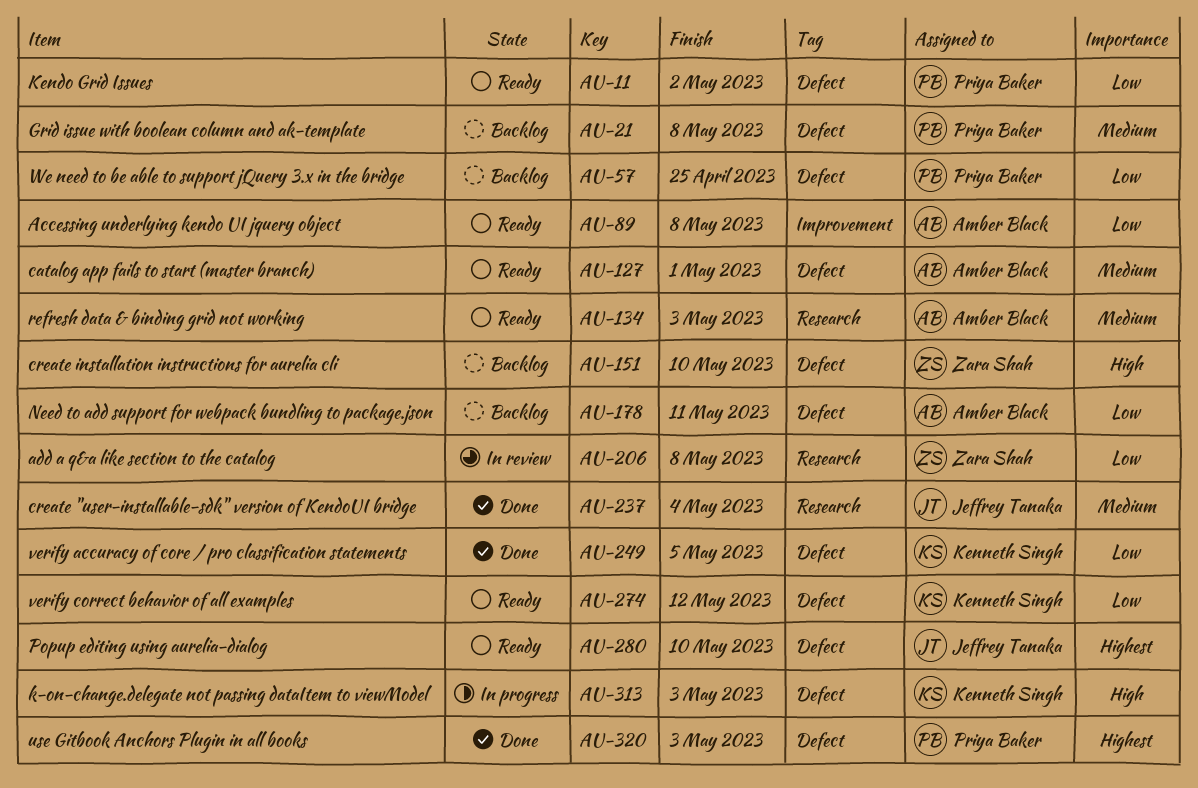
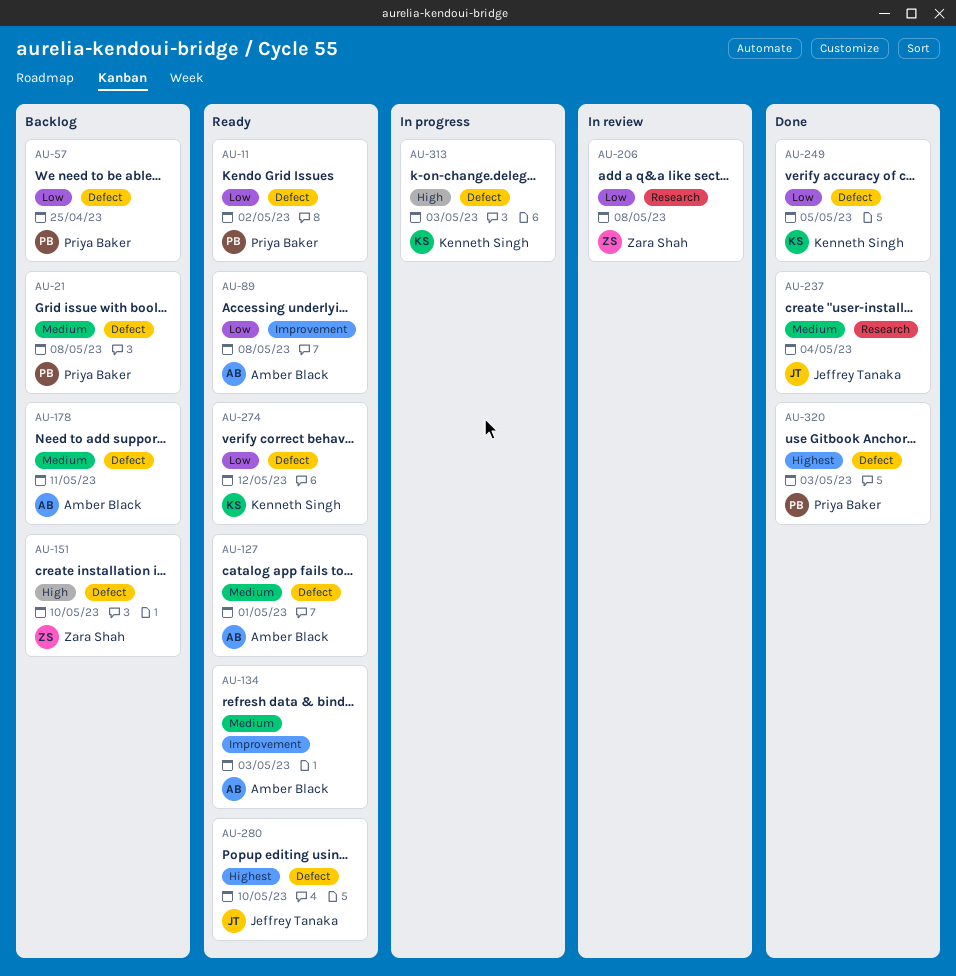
AU-134, label: Research -> Improvement
AU-178, priority: Low -> Medium

